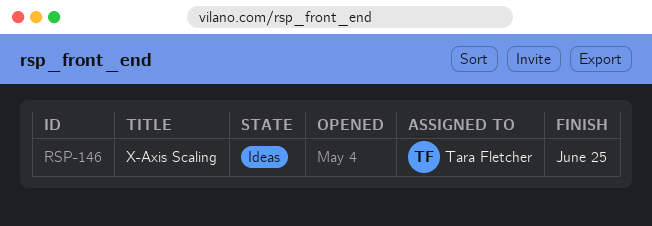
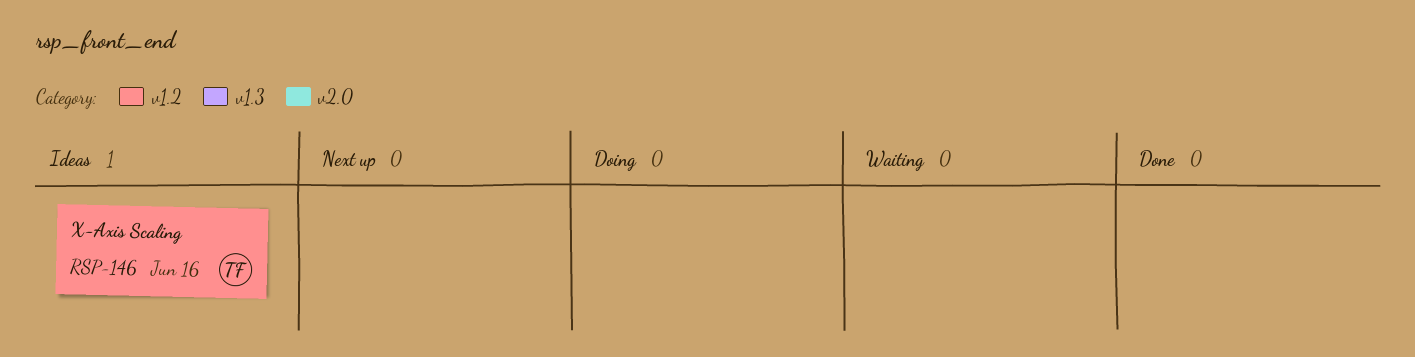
RSP-146, due: Jun 25 -> Jun 16

